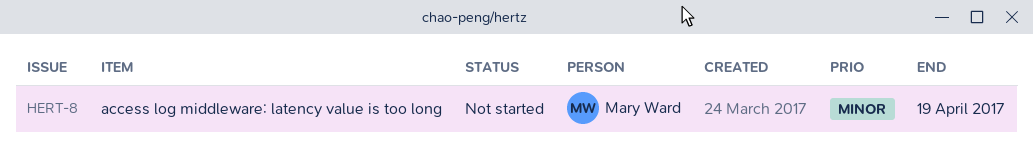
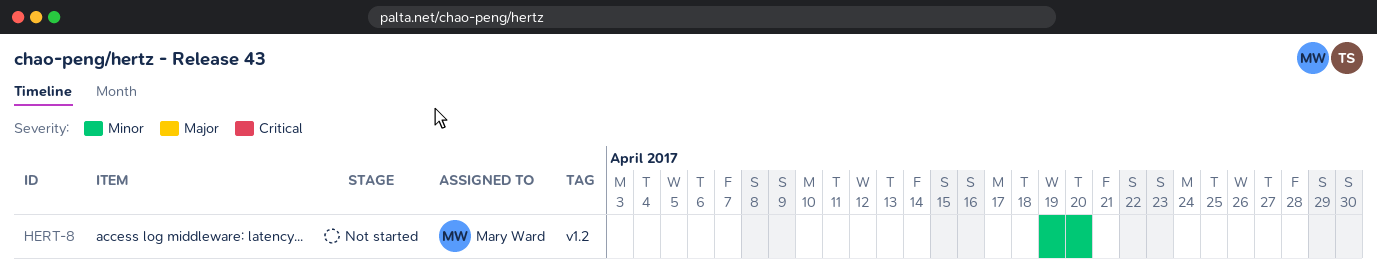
HERT-8, due: Apr 19 -> Apr 20

